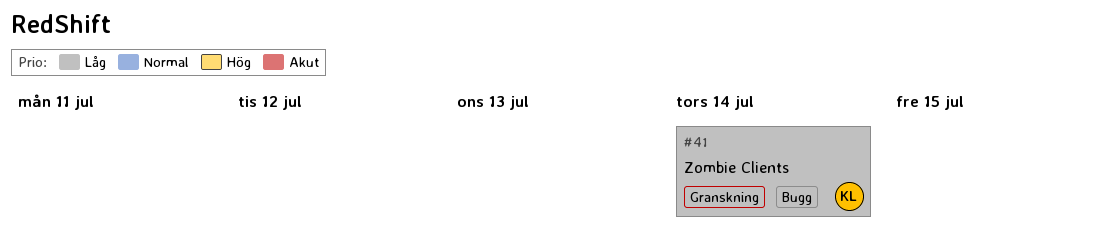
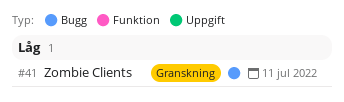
#41, due: Jul 14 -> Jul 11

